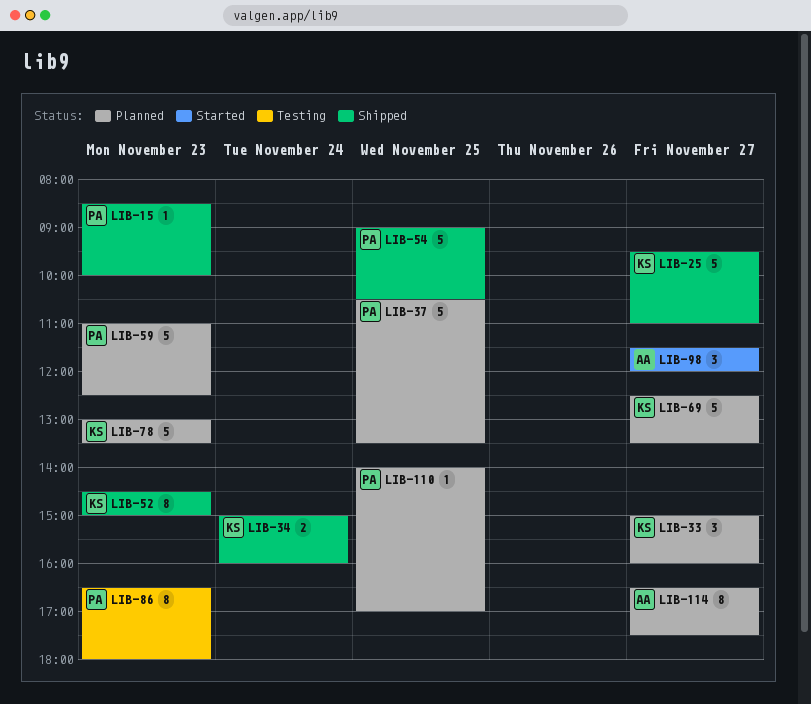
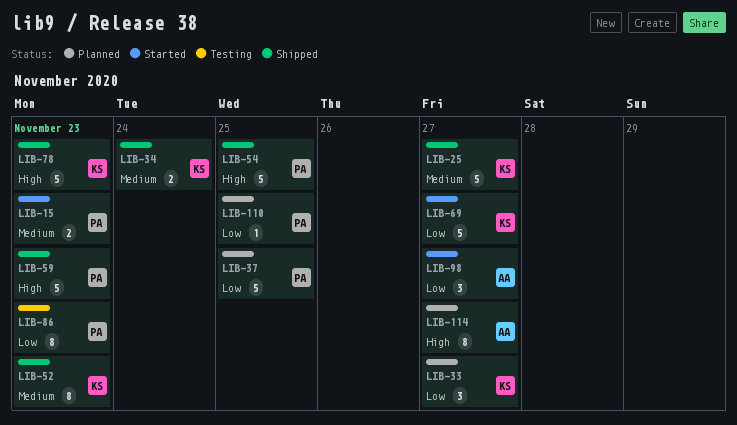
LIB-15, status: Shipped -> Started
LIB-15, estimate: 1 -> 2
LIB-59, status: Planned -> Shipped
LIB-69, status: Planned -> Started
LIB-78, status: Planned -> Shipped

